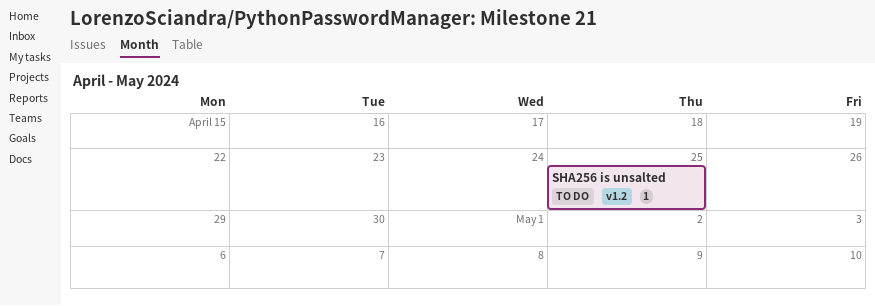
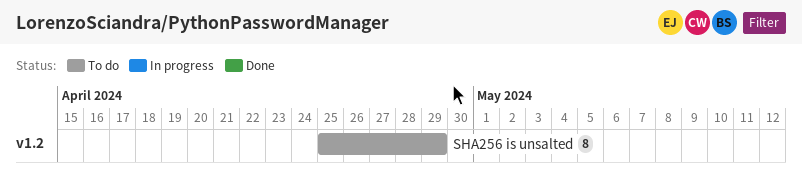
SHA256 is unsalted, estimate: 1 -> 8
SHA256 is unsalted, due: Apr 25 -> Apr 29

